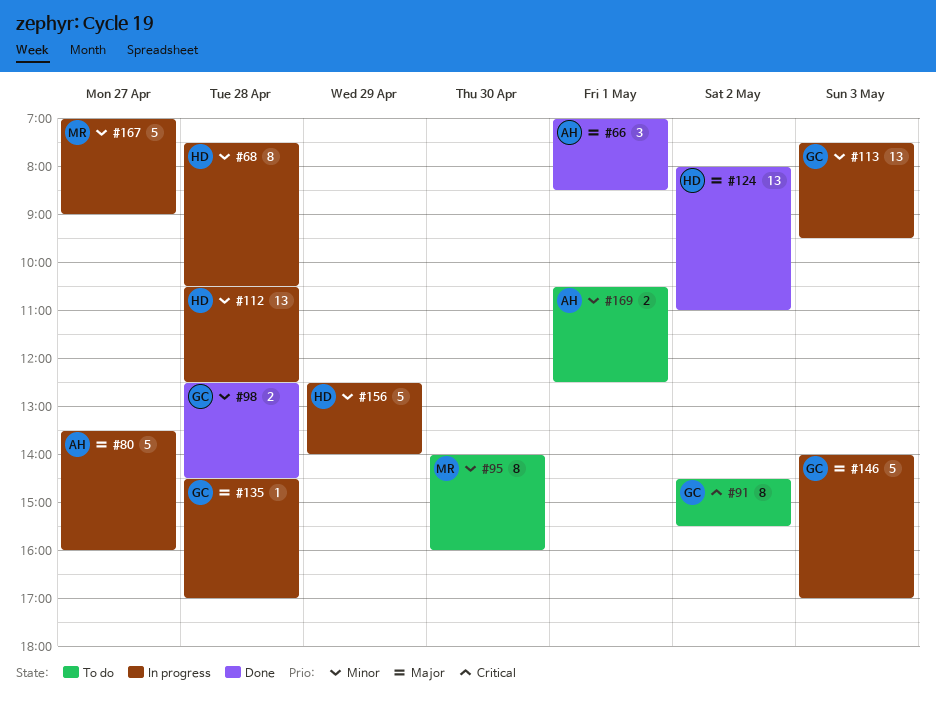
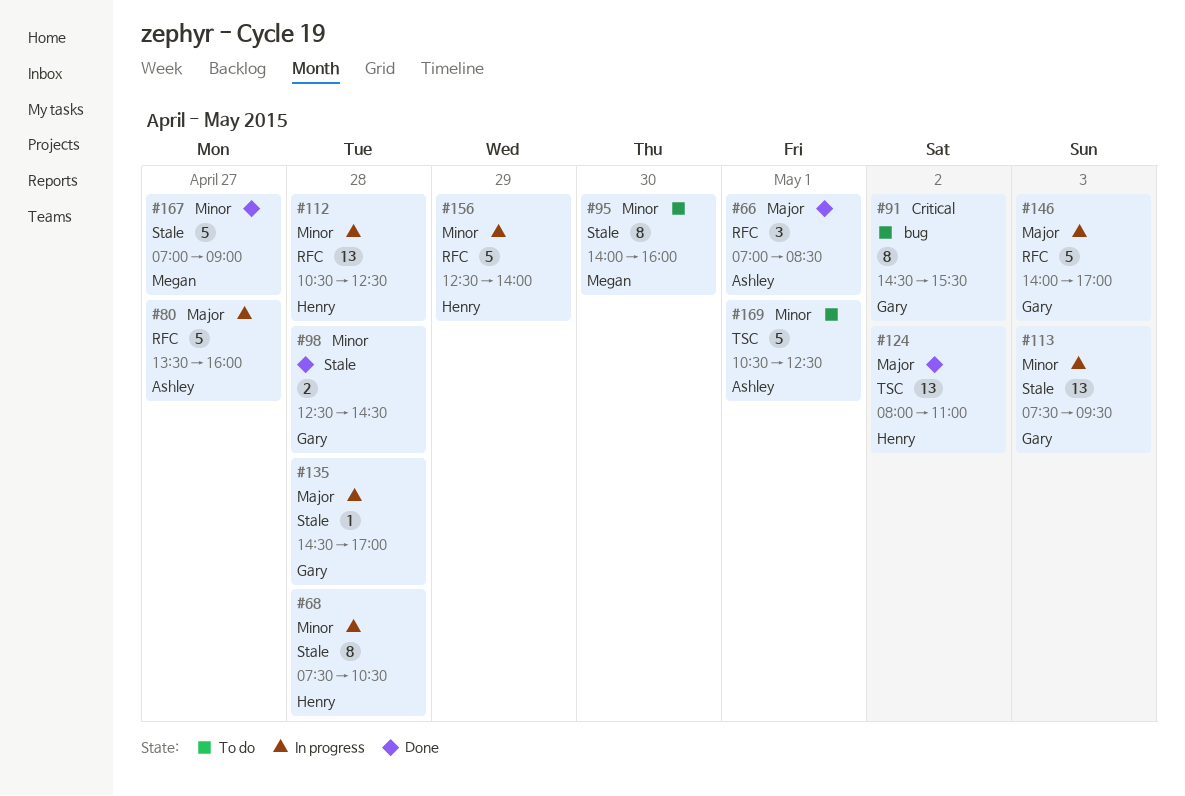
#167, status: In progress -> Done
#169, estimate: 2 -> 5

